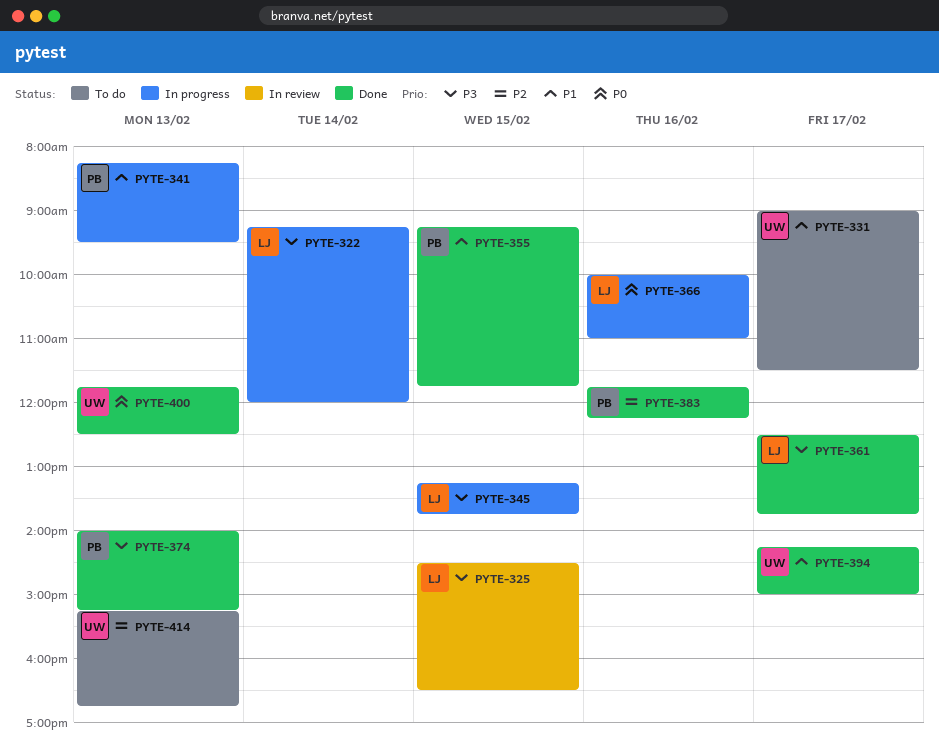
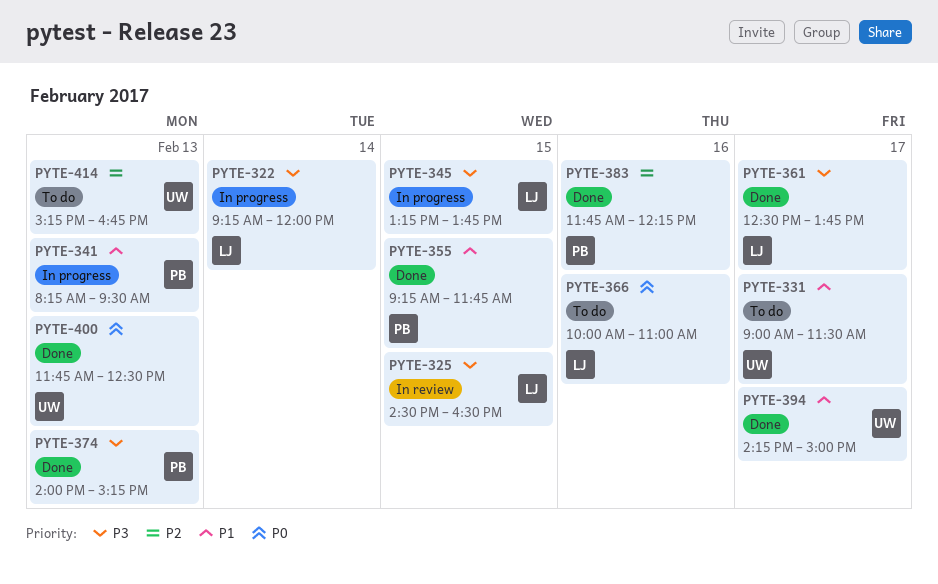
PYTE-366, status: In progress -> To do

